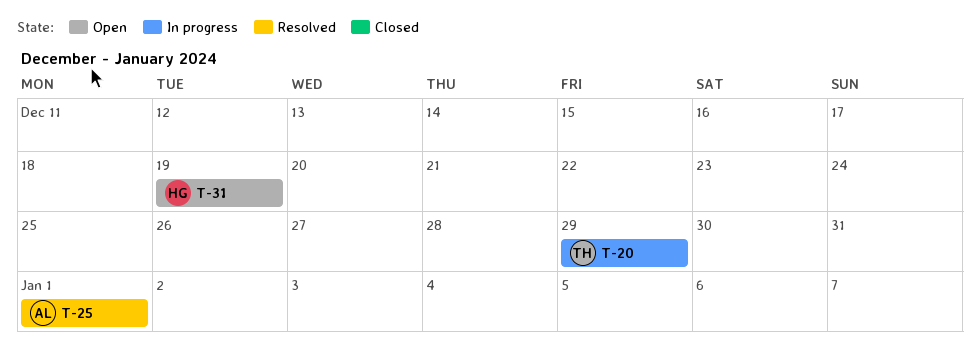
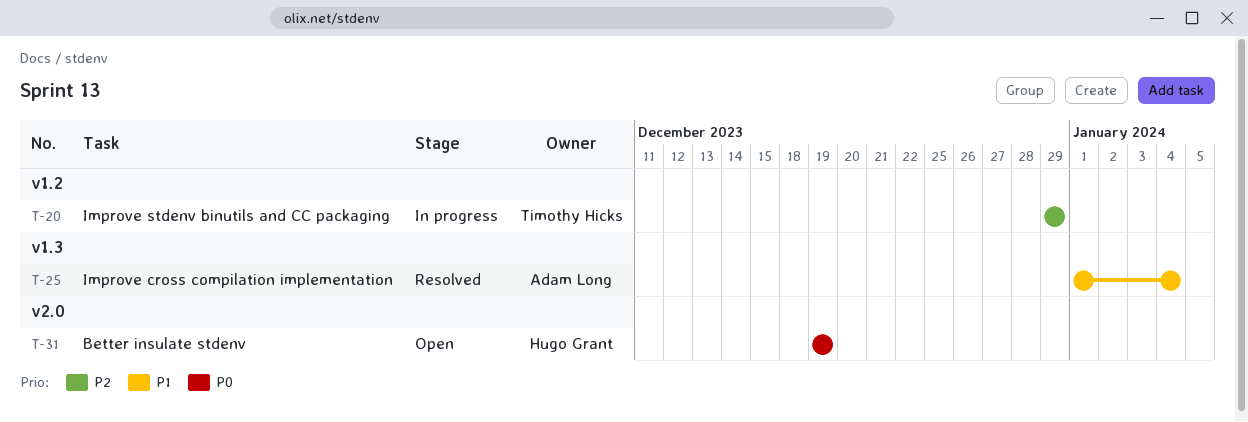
T-25, due: Jan 1 -> Jan 4

